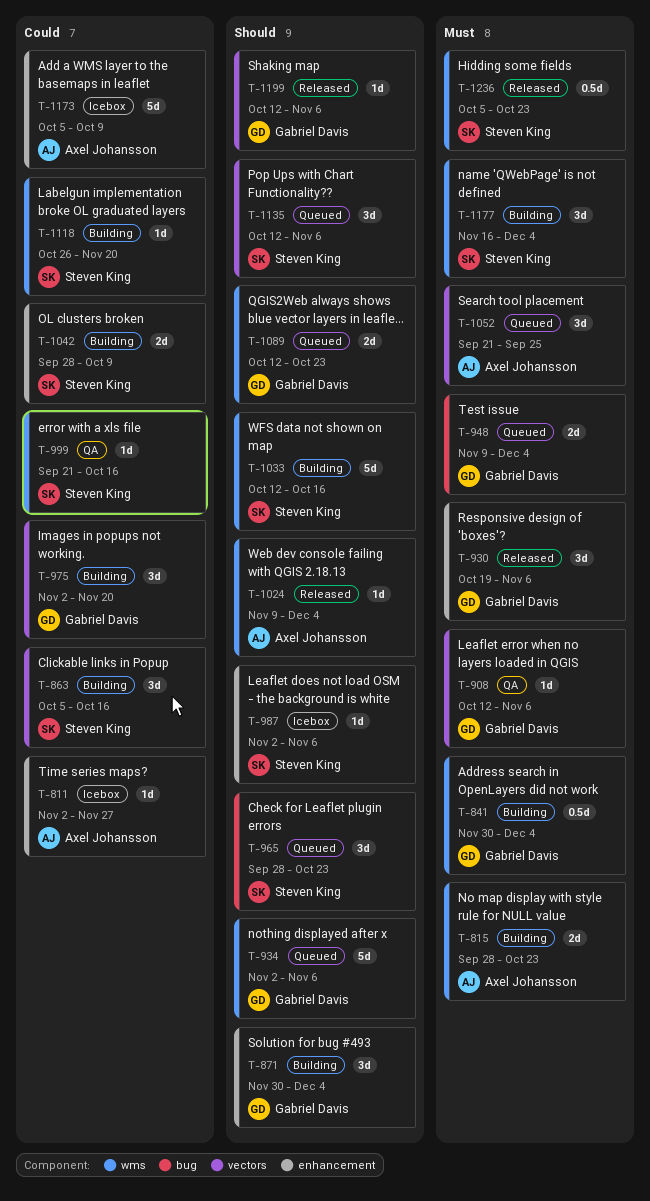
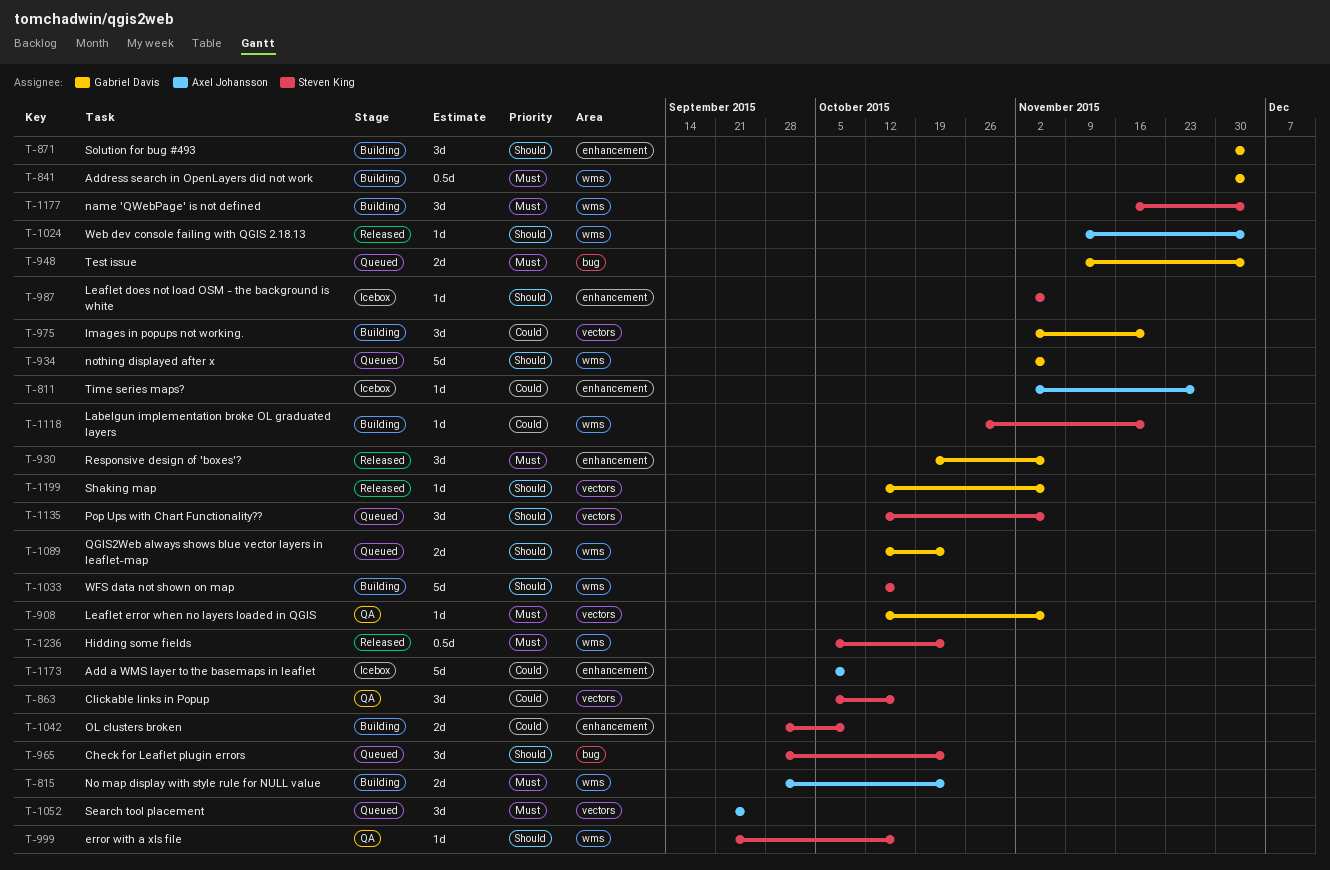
T-863, status: Building -> QA
T-999, priority: Could -> Should

